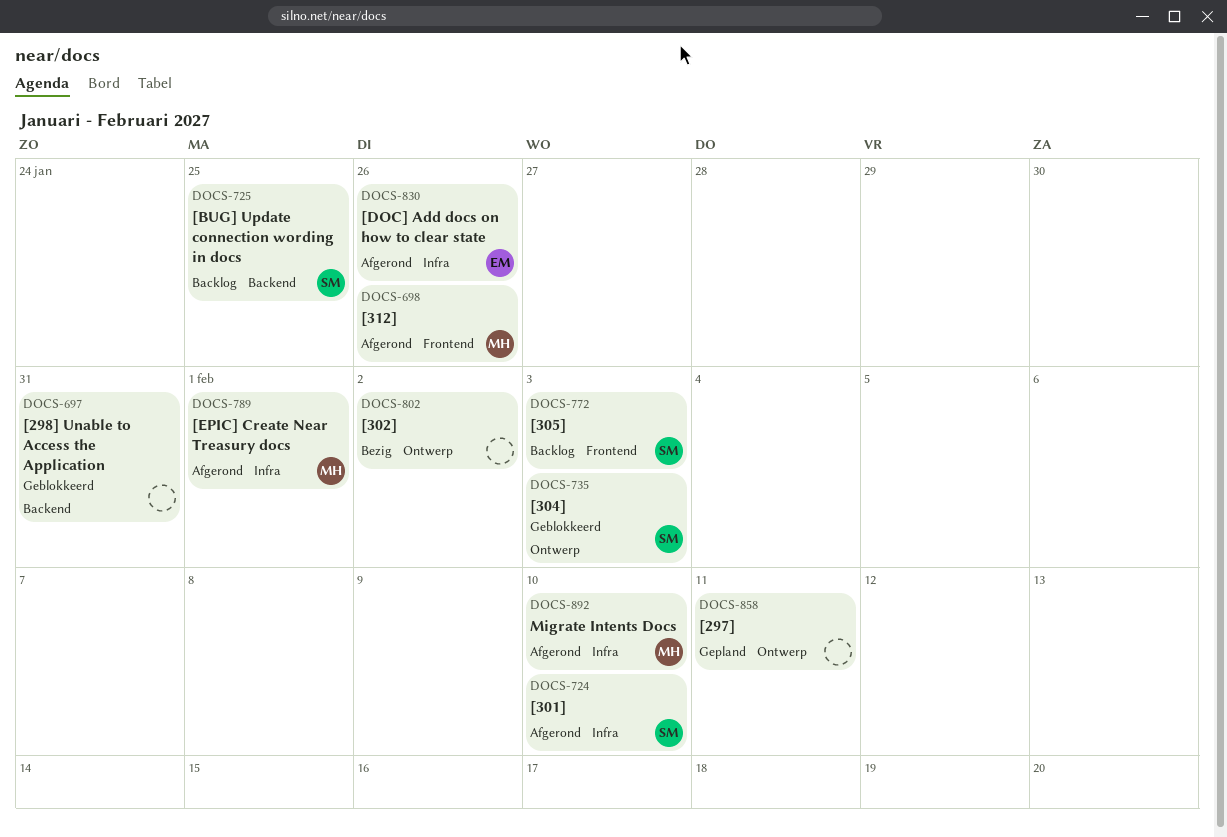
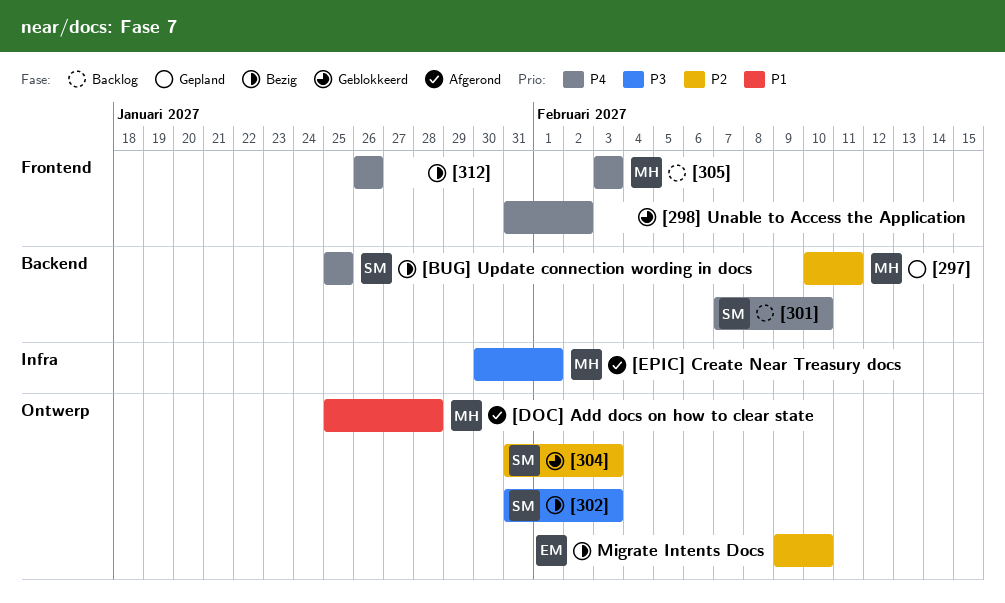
[297], owner: none -> MH
[297], label: Ontwerp -> Backend
[298] Unable to Access the Application, label: Backend -> Frontend
[298] Unable to Access the Application, due: Jan 31 -> Feb 2
[301], status: Afgerond -> Backlog
[301], label: Infra -> Backend
[302], owner: none -> SM
[302], due: Feb 2 -> Feb 3
[305], owner: SM -> MH
[312], status: Afgerond -> Bezig
[312], owner: MH -> none
[BUG] Update connection wording in docs, status: Backlog -> Bezig
[DOC] Add docs on how to clear state, owner: EM -> MH
[DOC] Add docs on how to clear state, label: Infra -> Ontwerp
[DOC] Add docs on how to clear state, due: Jan 26 -> Jan 28
Migrate Intents Docs, status: Afgerond -> Bezig
Migrate Intents Docs, owner: MH -> EM
Migrate Intents Docs, label: Infra -> Ontwerp

